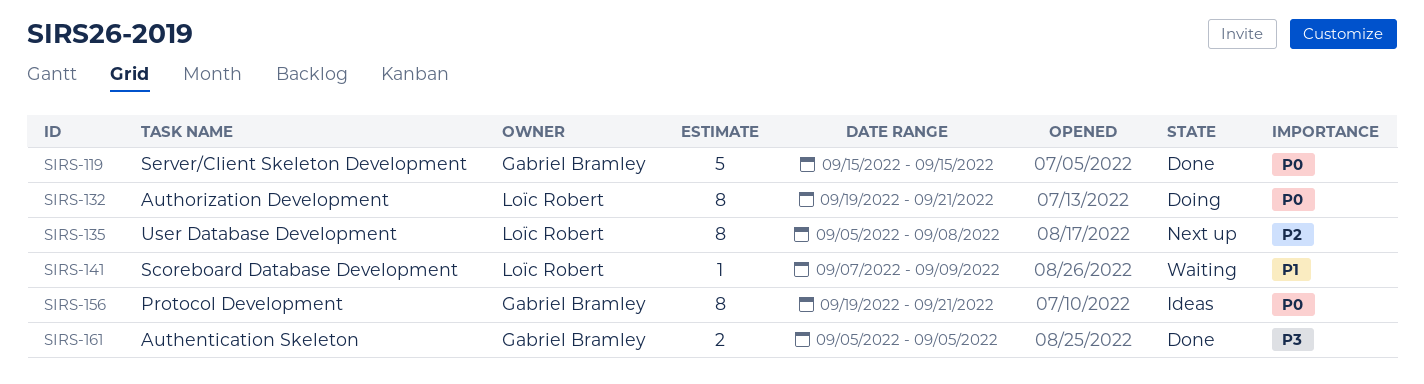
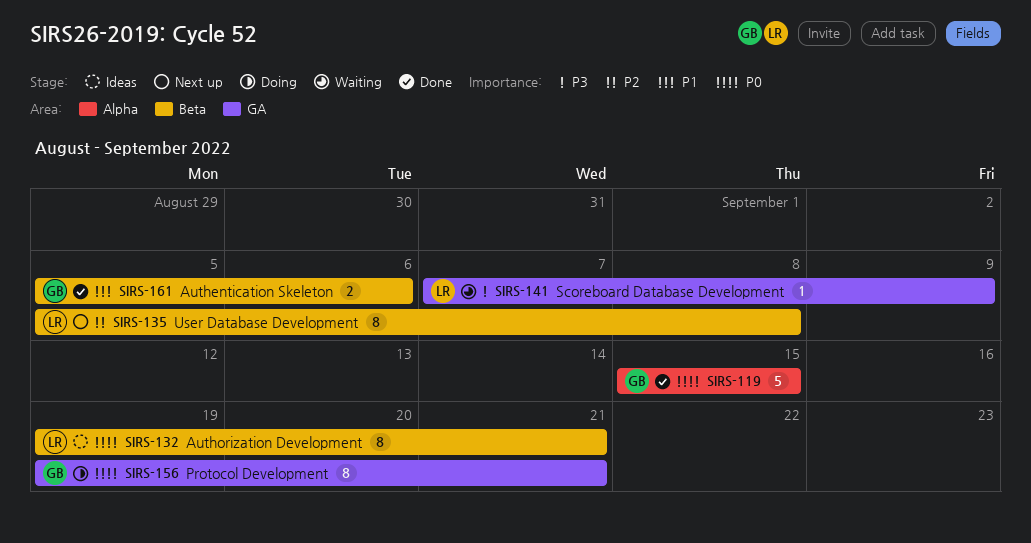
SIRS-132, status: Doing -> Ideas
SIRS-141, priority: P1 -> P3
SIRS-156, status: Ideas -> Doing
SIRS-161, priority: P3 -> P1
SIRS-161, due: Sep 5 -> Sep 6

